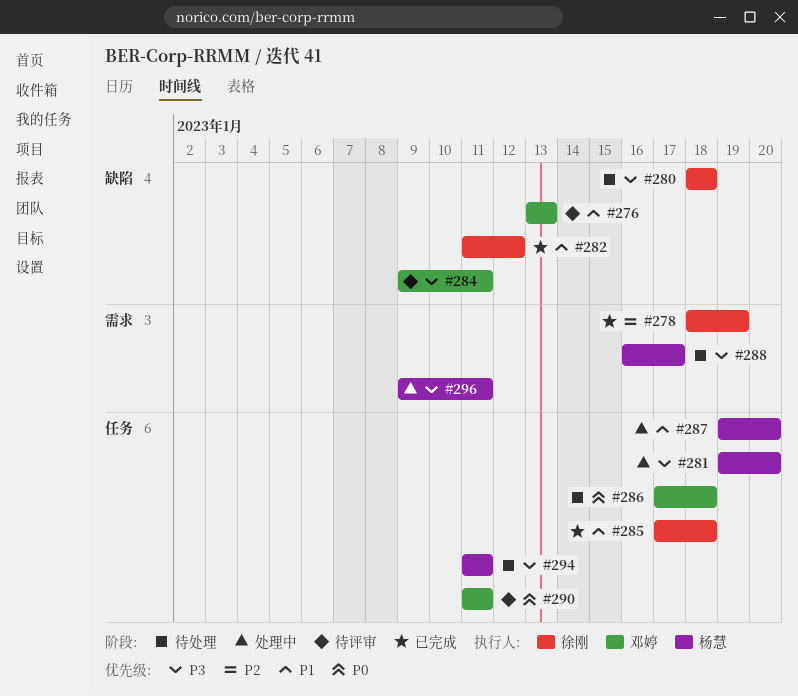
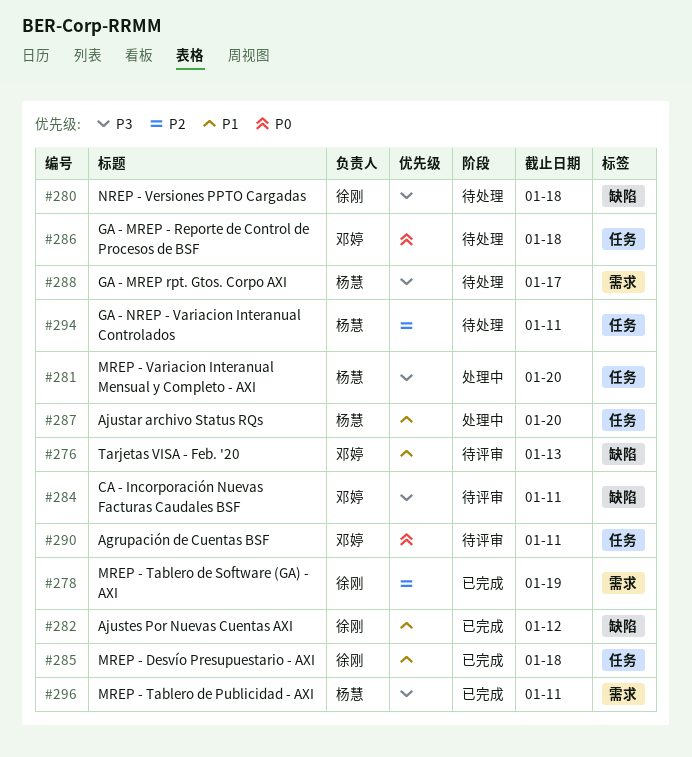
#294, priority: P3 -> P2
#296, status: 处理中 -> 已完成

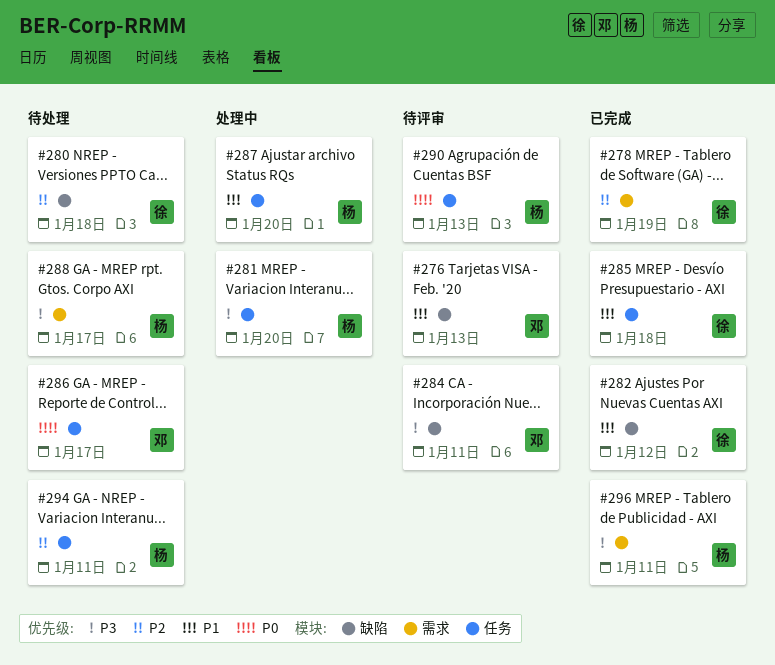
#280, priority: P3 -> P2
#286, due: Jan 18 -> Jan 17
#290, owner: 邓婷 -> 杨慧
#290, due: Jan 11 -> Jan 13

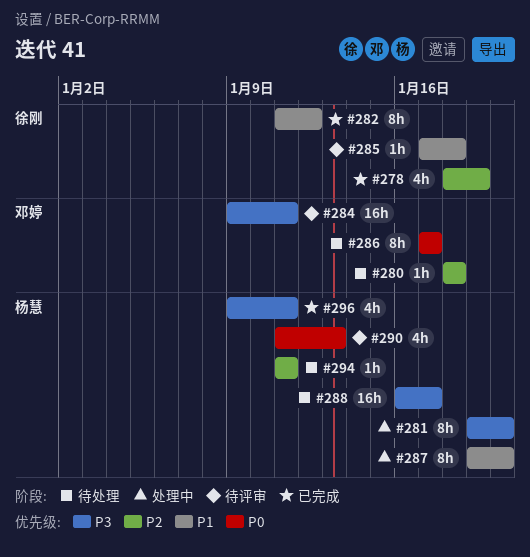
#276: present -> none
#280, owner: 徐刚 -> 邓婷
#285, status: 已完成 -> 待评审

